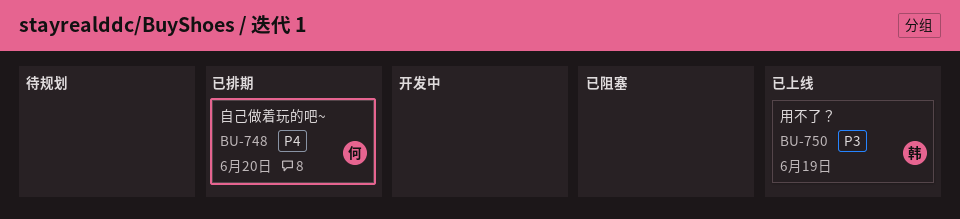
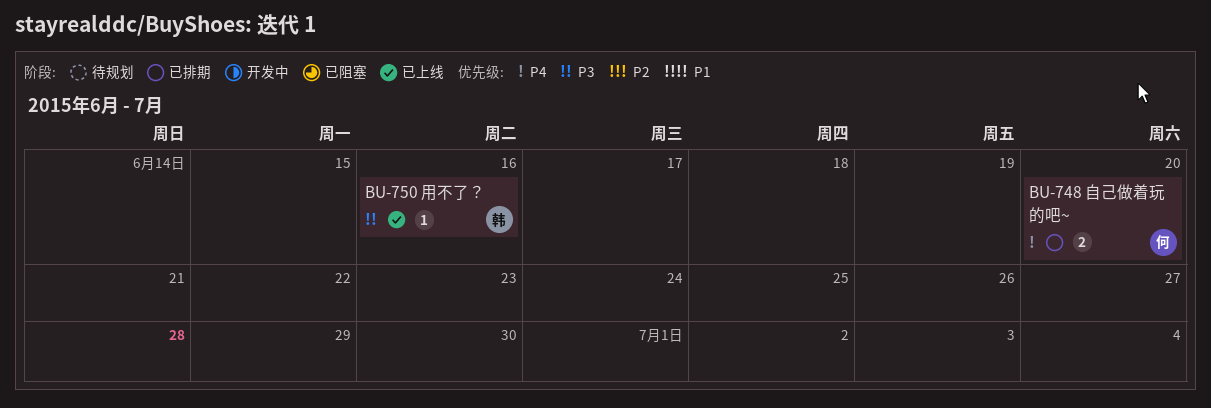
BU-750, due: Jun 19 -> Jun 16

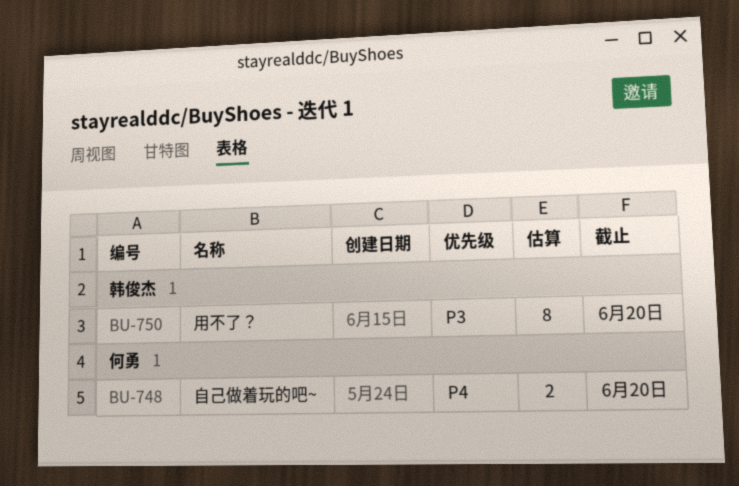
BU-750, estimate: 1 -> 8
BU-750, due: Jun 16 -> Jun 20

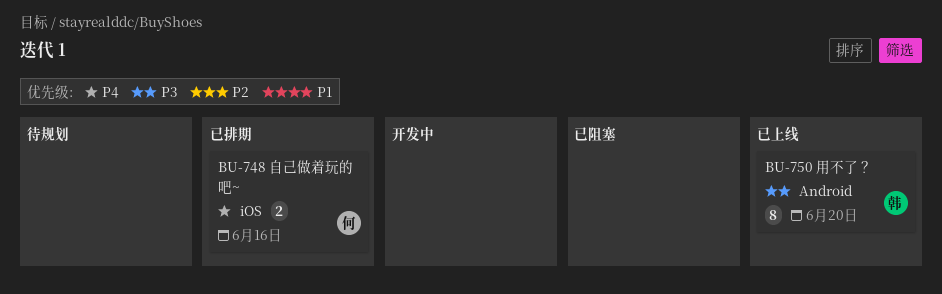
BU-748, due: Jun 20 -> Jun 16

